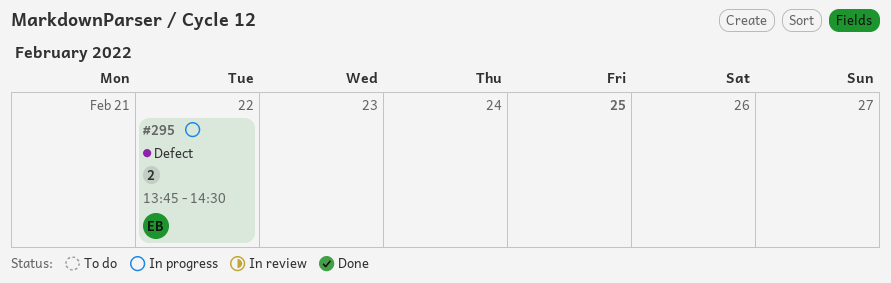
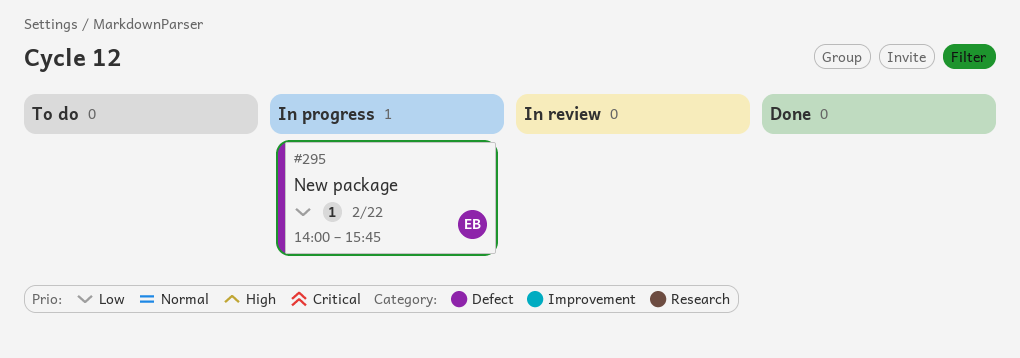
#295, estimate: 2 -> 1
#295, begins: 13:45 -> 14:00
#295, ends: 14:30 -> 15:45

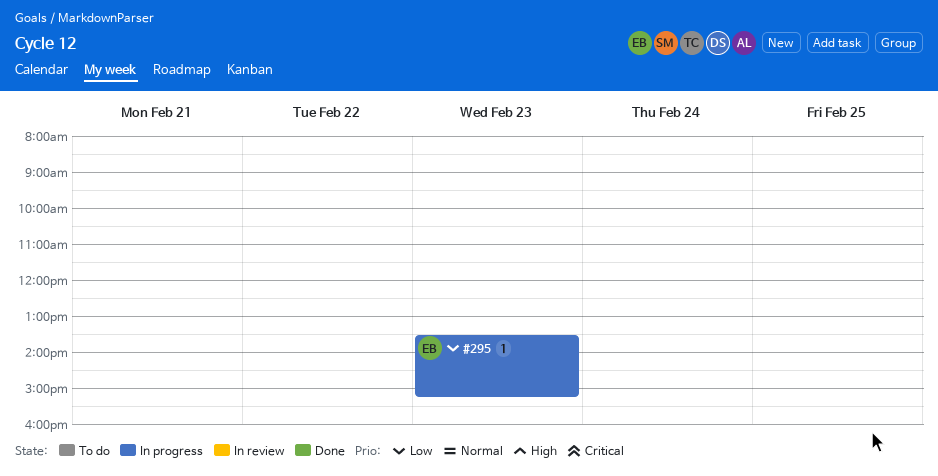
#295, day: Feb 22 -> Feb 23
#295, begins: 14:00 -> 13:30
#295, ends: 15:45 -> 15:15

